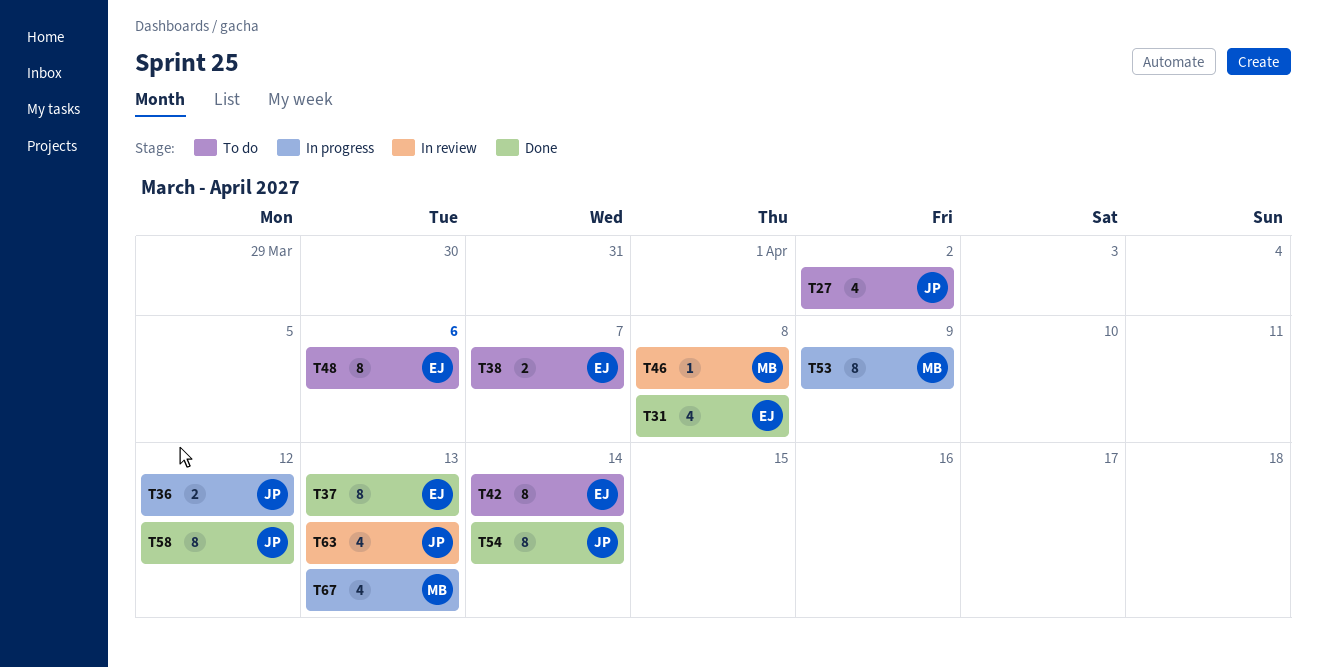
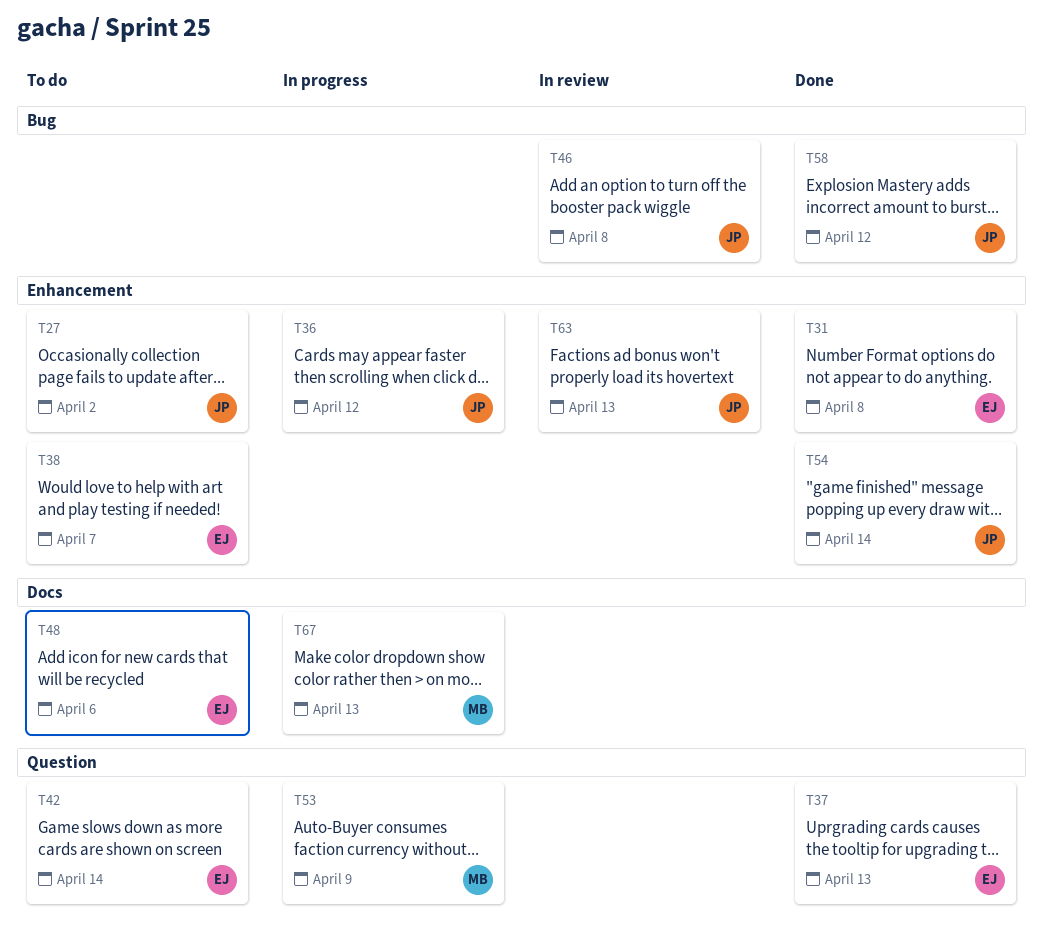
T46, owner: MB -> JP

